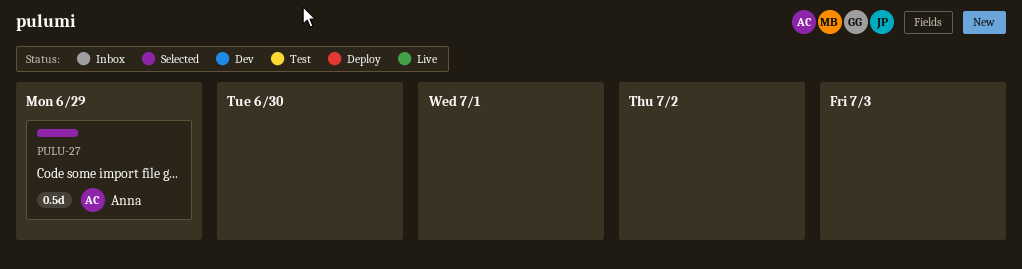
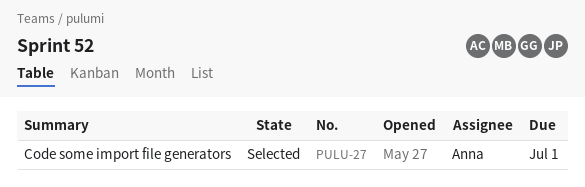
PULU-27, due: Jun 29 -> Jul 1

